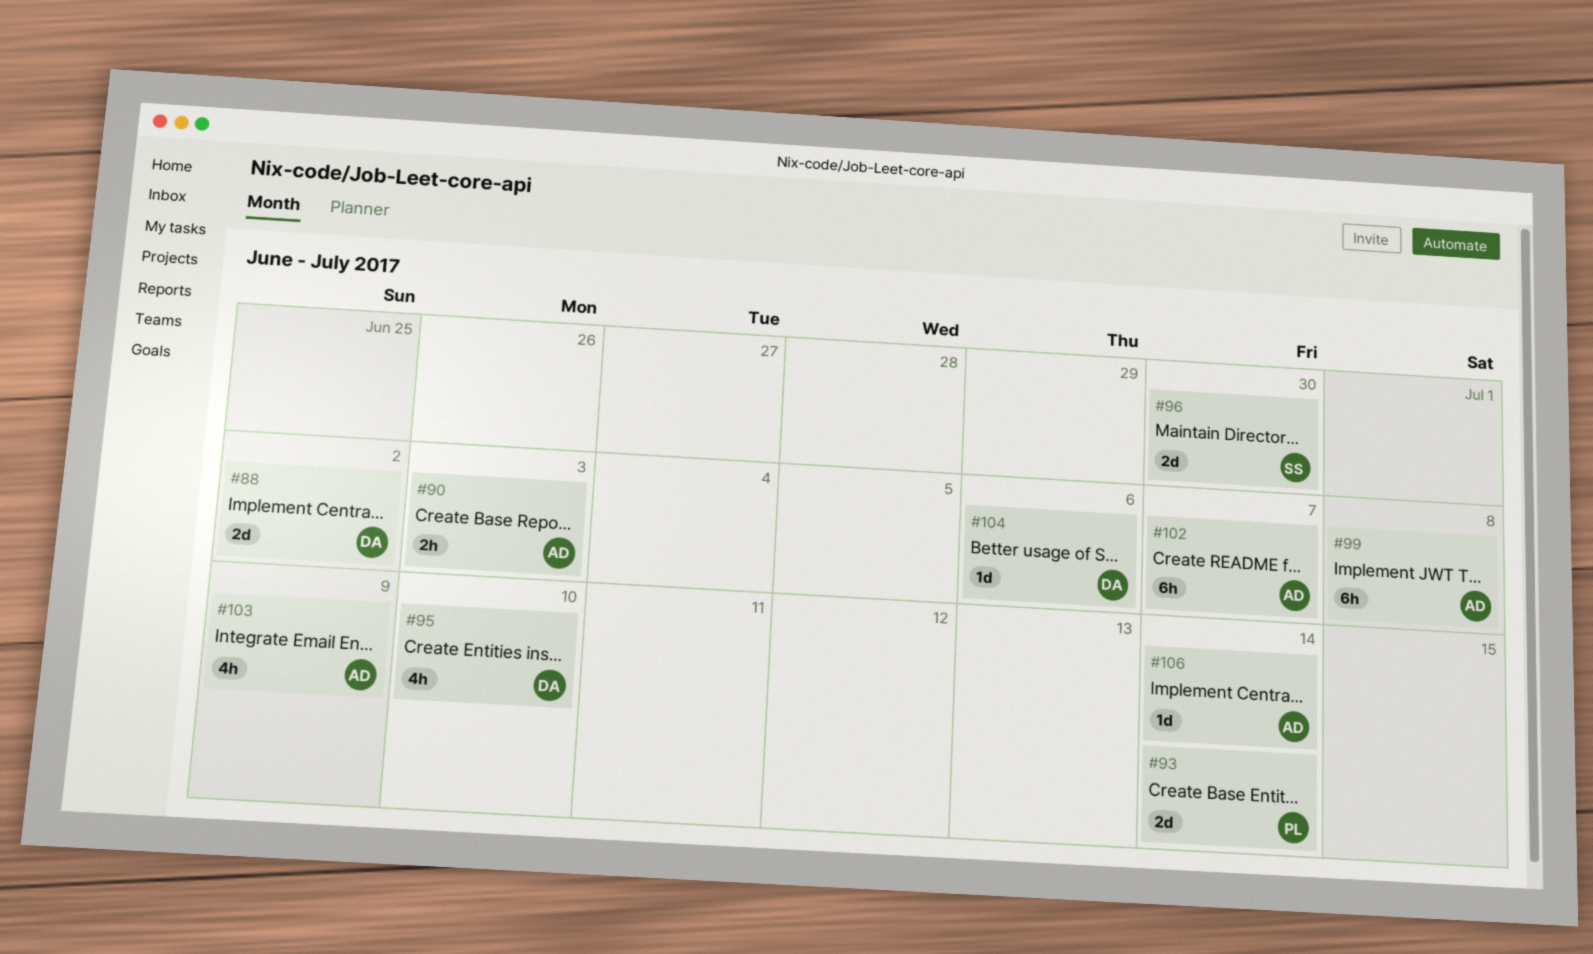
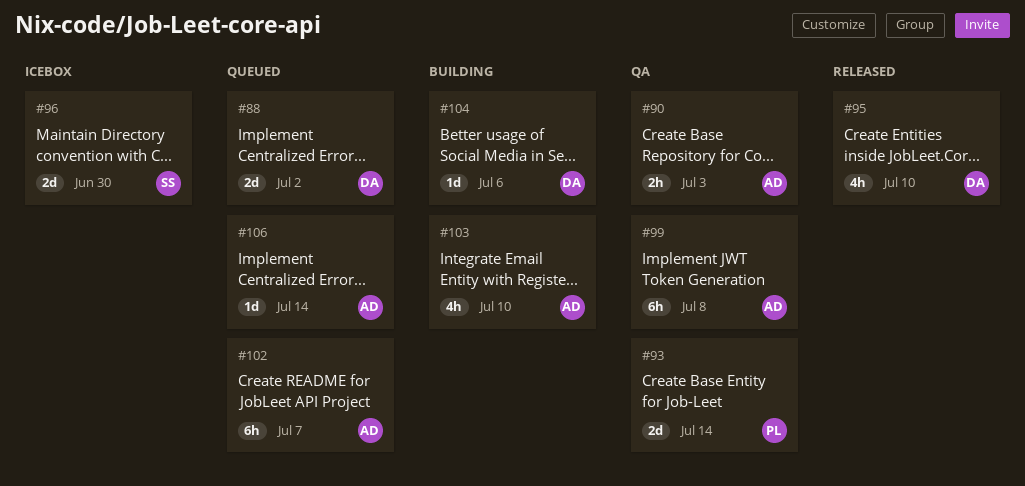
#103, due: Jul 9 -> Jul 10

